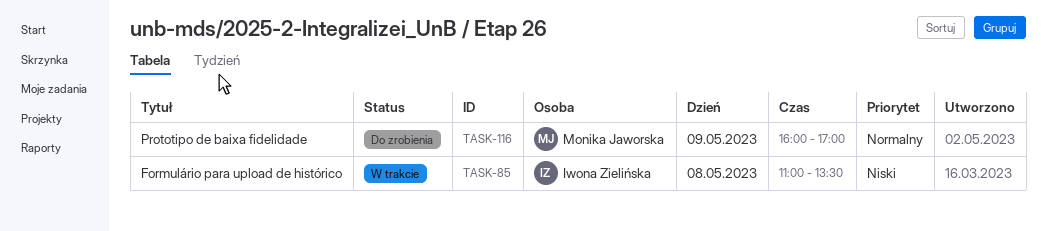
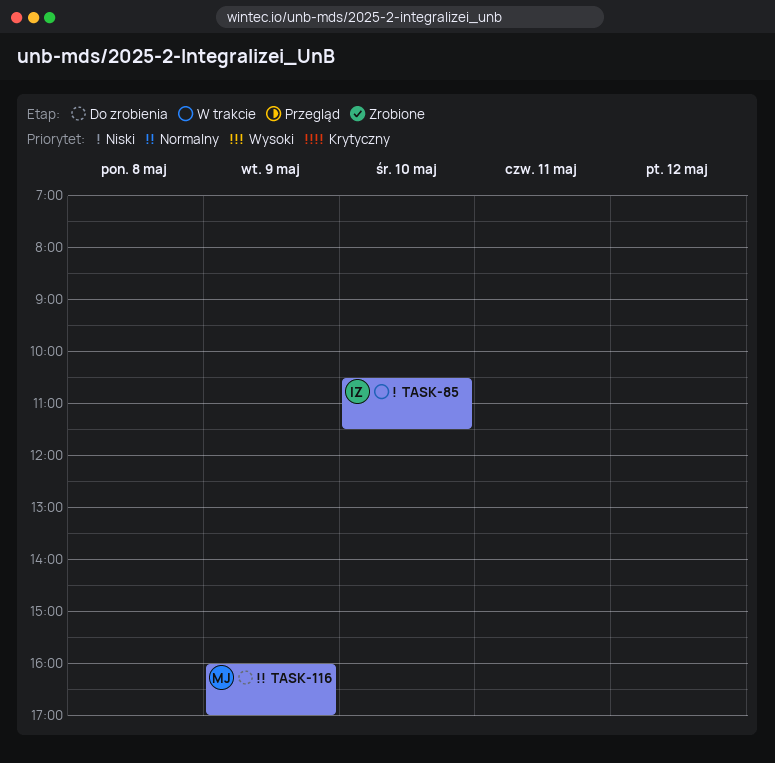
TASK-85, day: May 8 -> May 10
TASK-85, begins: 11:00 -> 10:30
TASK-85, ends: 13:30 -> 11:30

